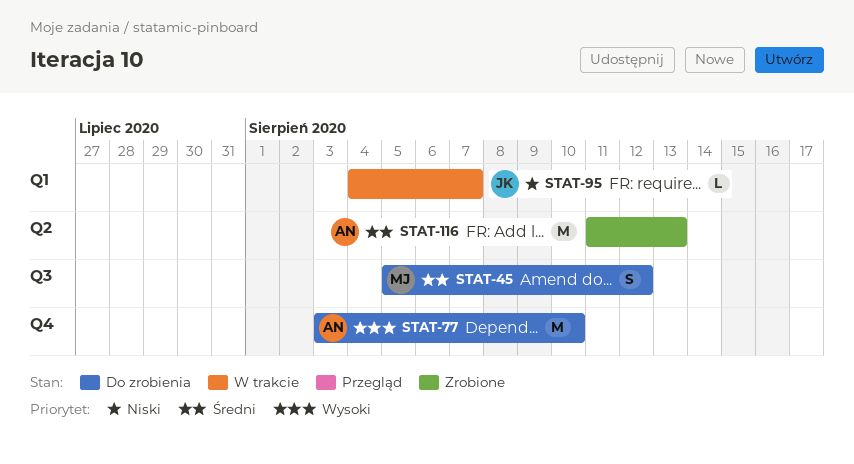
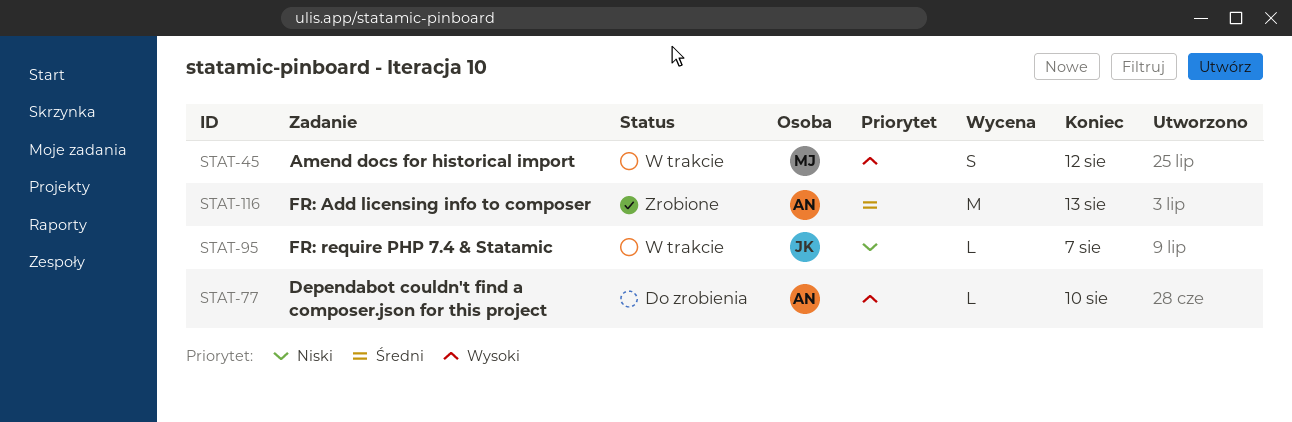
STAT-45, status: Do zrobienia -> W trakcie
STAT-45, priority: Średni -> Wysoki
STAT-77, estimate: M -> L

